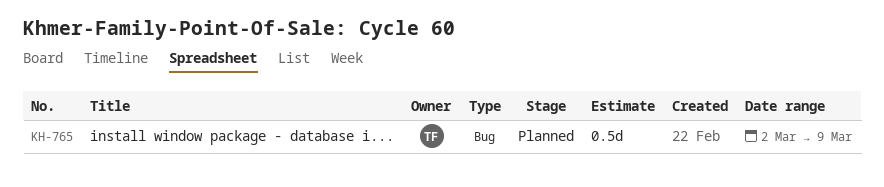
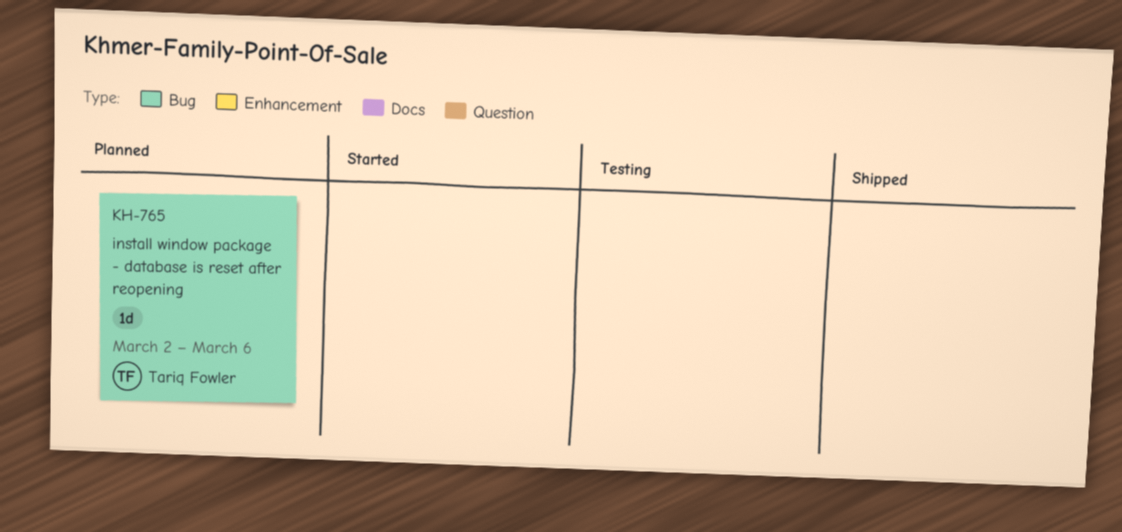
KH-765, estimate: 0.5d -> 1d
KH-765, due: Mar 9 -> Mar 6

